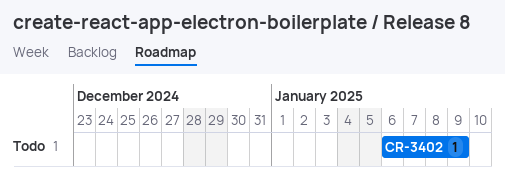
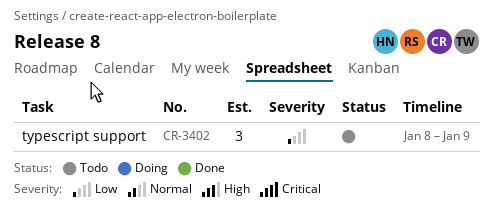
CR-3402, estimate: 1 -> 3
CR-3402, start: Jan 6 -> Jan 8

